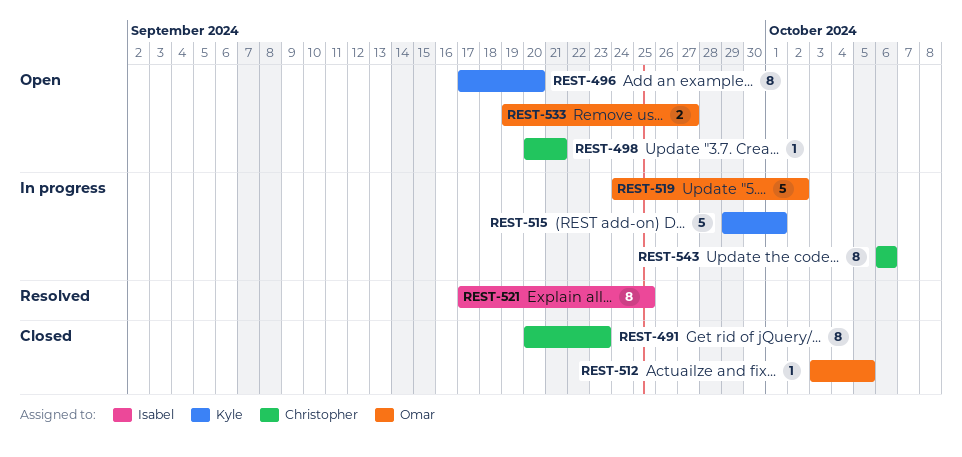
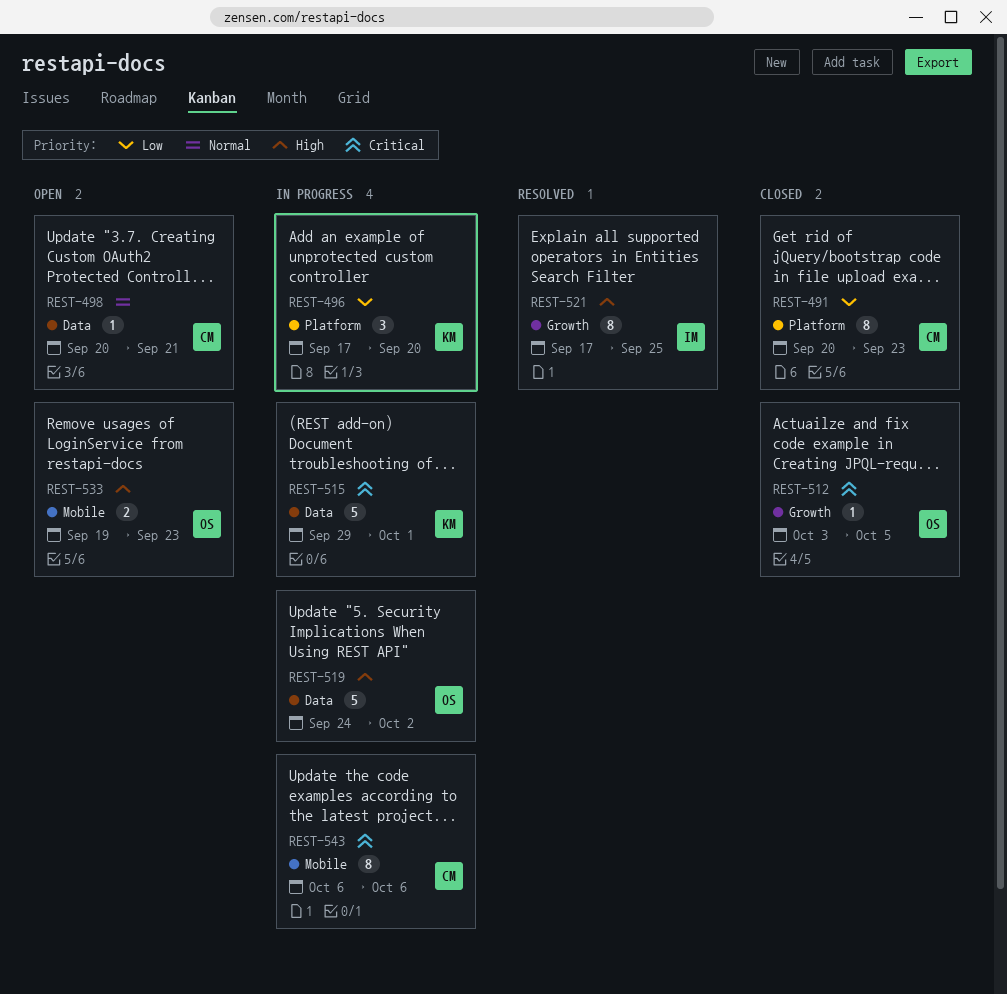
REST-496, status: Open -> In progress
REST-496, estimate: 8 -> 3
REST-533, due: Sep 27 -> Sep 23

